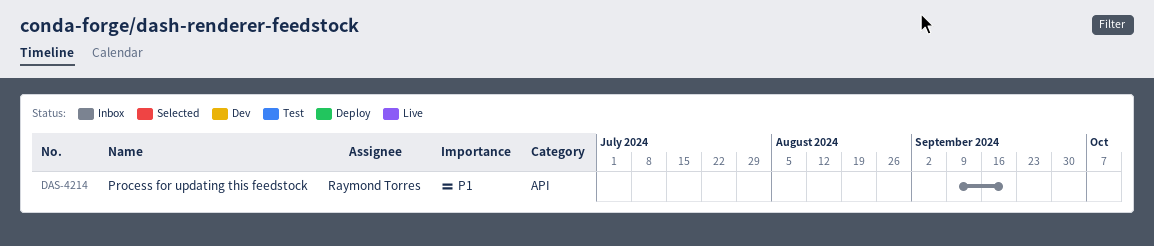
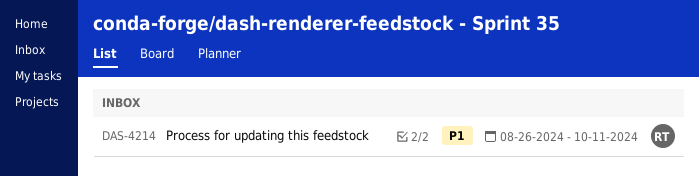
DAS-4214, start: Sep 9 -> Aug 26
DAS-4214, due: Sep 20 -> Oct 11

